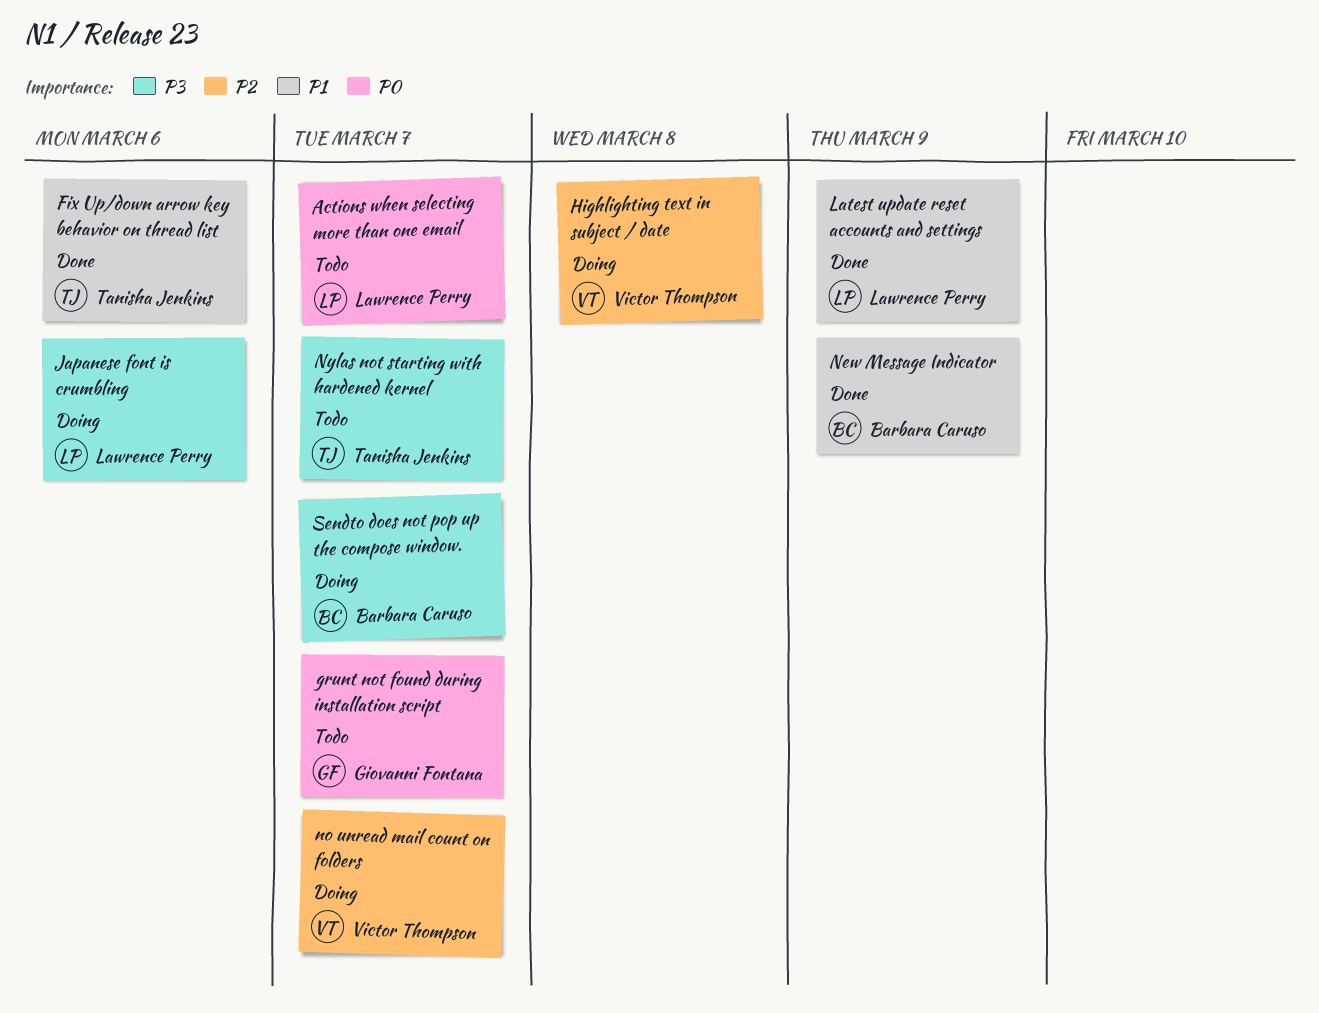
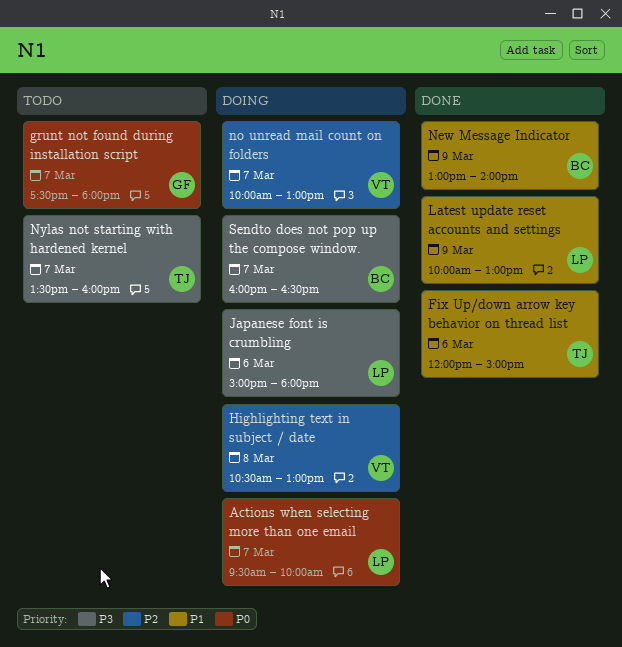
Actions when selecting more than one email, status: Todo -> Doing

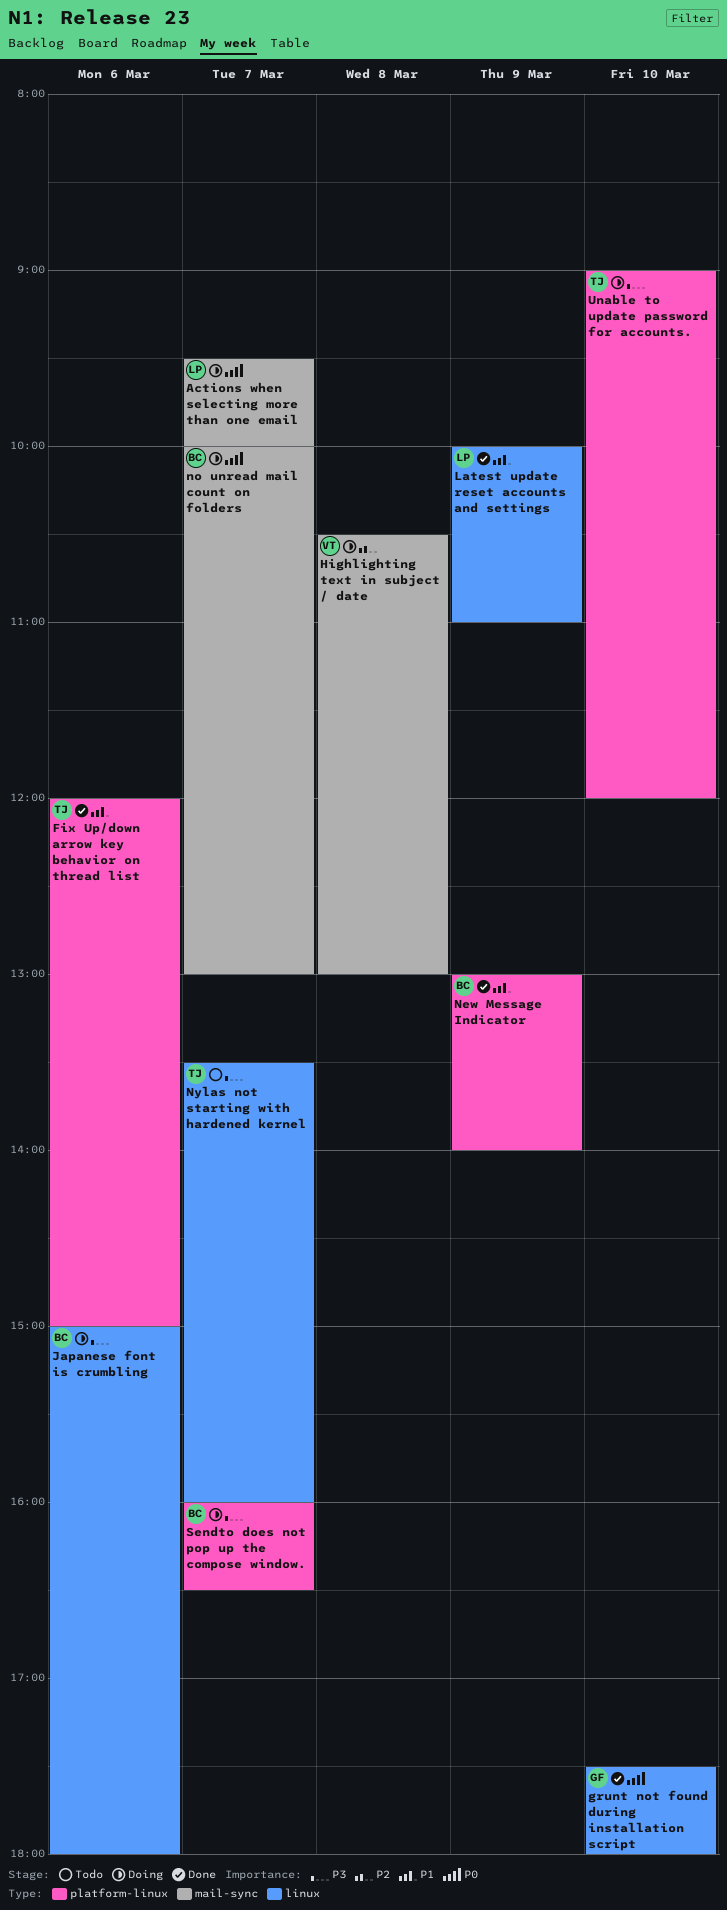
grunt not found during installation script, status: Todo -> Done
grunt not found during installation script, day: Mar 7 -> Mar 10
Japanese font is crumbling, owner: LP -> BC
Latest update reset accounts and settings, ends: 13:00 -> 11:00
no unread mail count on folders, owner: VT -> BC
no unread mail count on folders, priority: P2 -> P0
Unable to update password for accounts.: none -> present

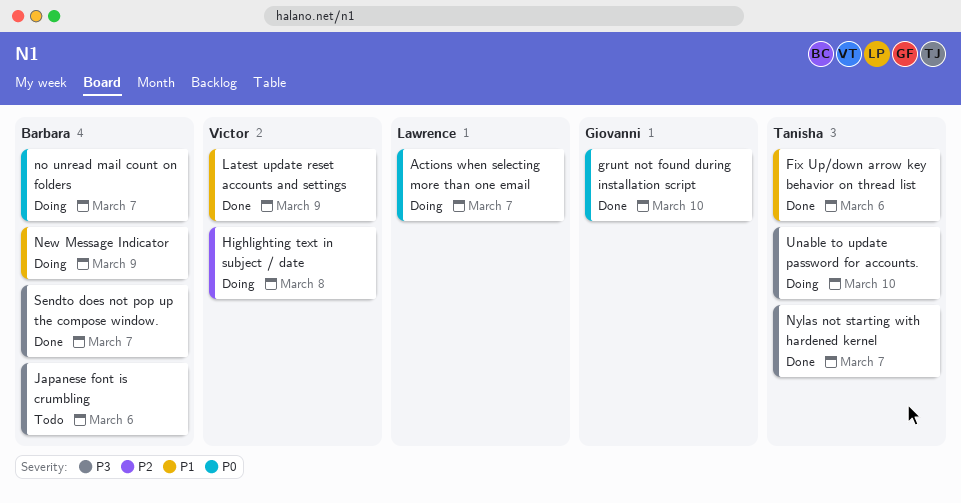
Japanese font is crumbling, status: Doing -> Todo
Latest update reset accounts and settings, owner: Lawrence -> Victor
New Message Indicator, status: Done -> Doing
Nylas not starting with hardened kernel, status: Todo -> Done
Sendto does not pop up the compose window., status: Doing -> Done

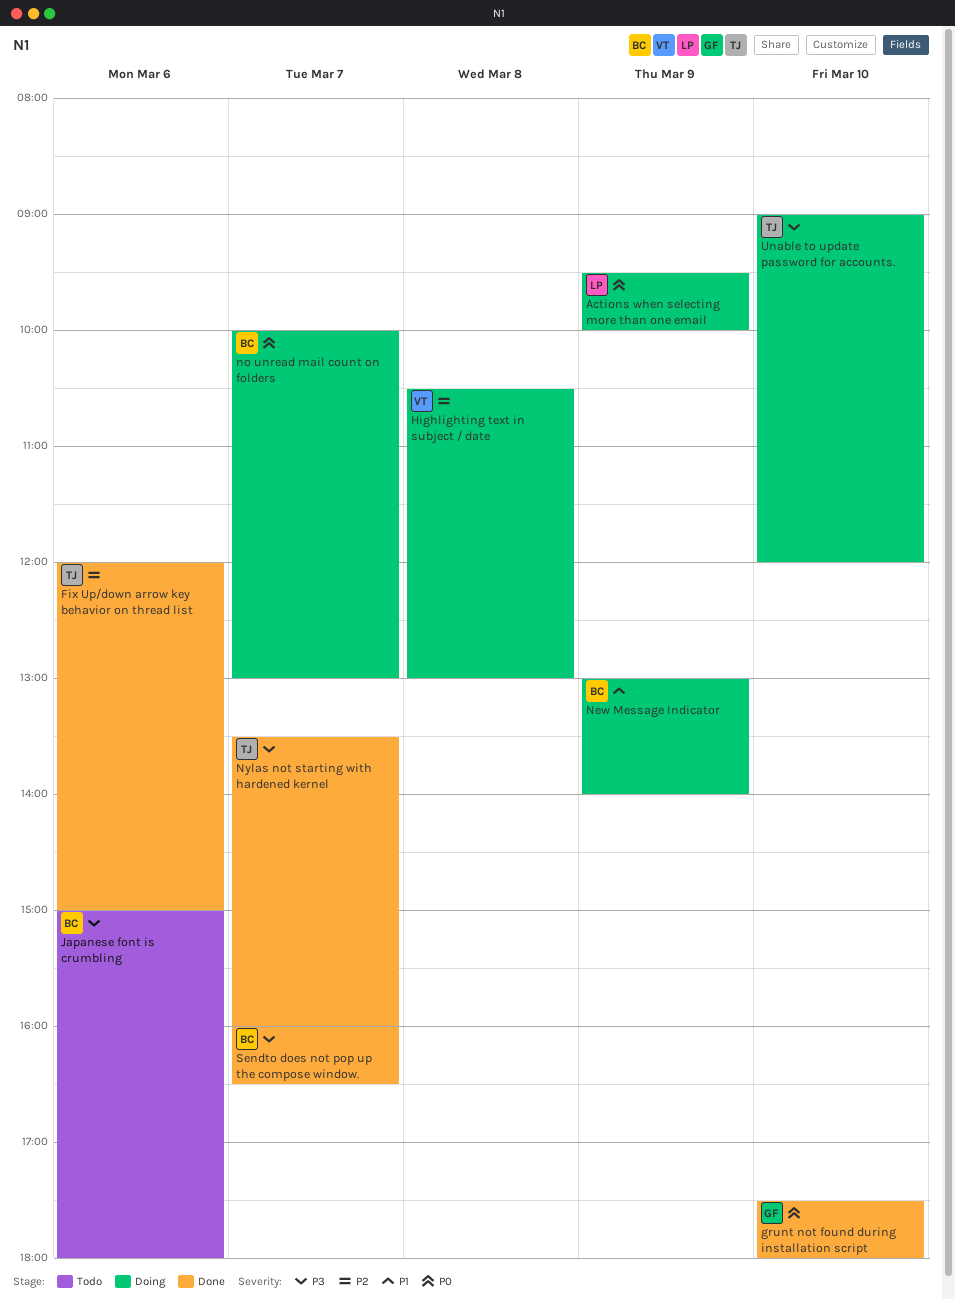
Actions when selecting more than one email, day: Mar 7 -> Mar 9
Fix Up/down arrow key behavior on thread list, priority: P1 -> P2
Latest update reset accounts and settings: present -> none

